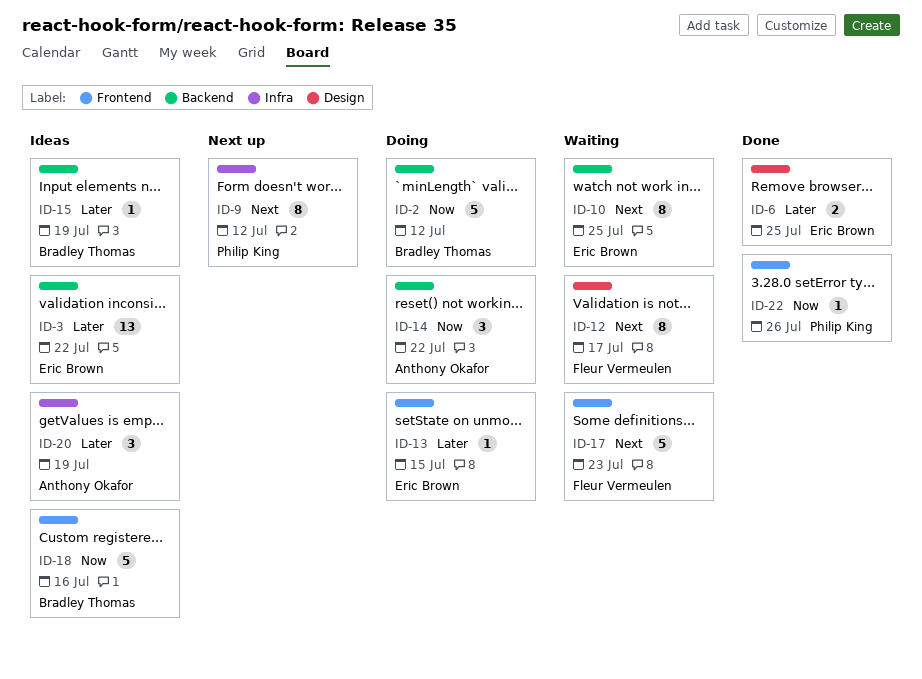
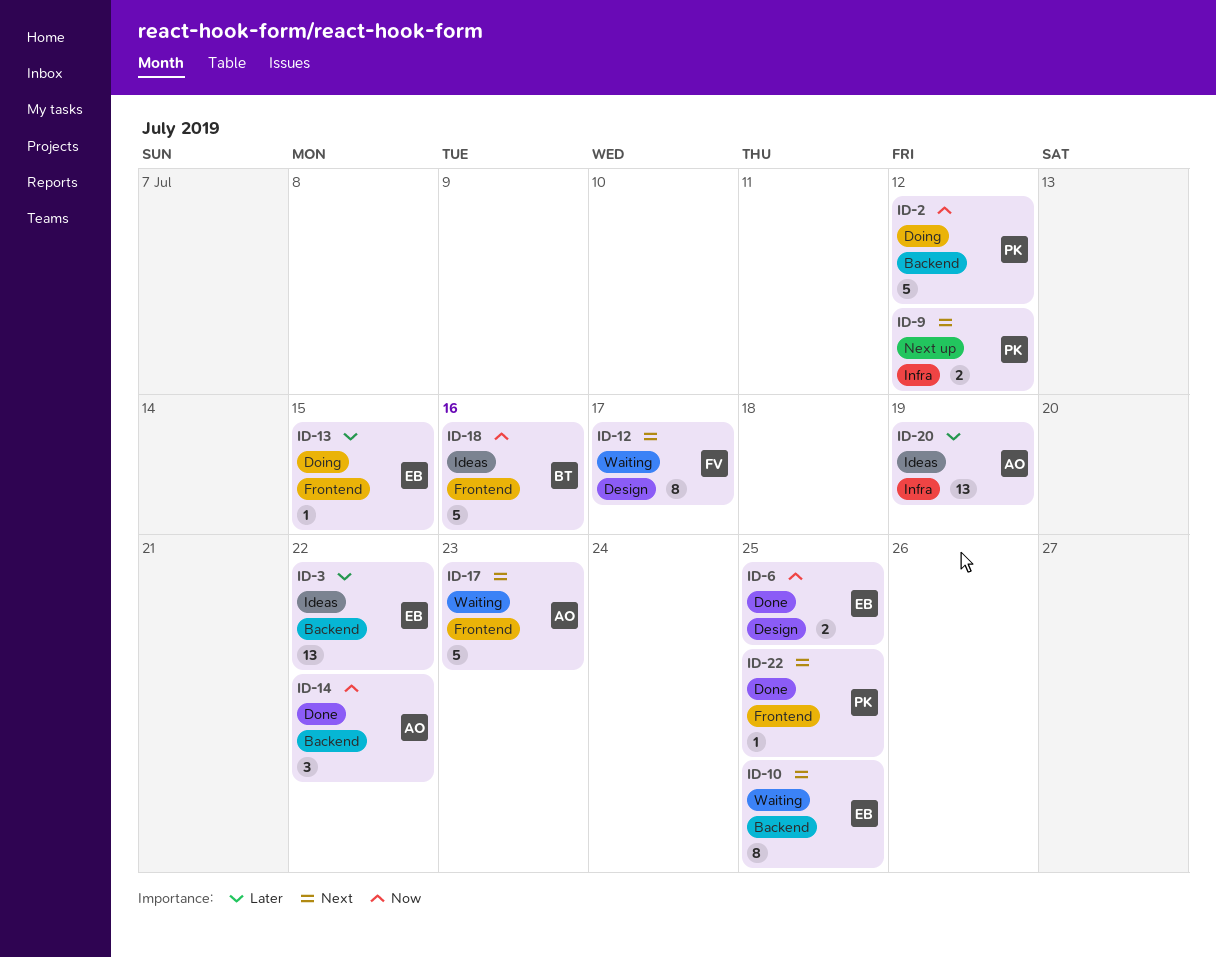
ID-2, owner: Bradley Thomas -> Philip King
ID-6, priority: Later -> Now
ID-9, estimate: 8 -> 2
ID-14, status: Doing -> Done
ID-15: present -> none
ID-17, owner: Fleur Vermeulen -> Anthony Okafor
ID-20, estimate: 3 -> 13
ID-22, priority: Now -> Next
ID-22, due: Jul 26 -> Jul 25

